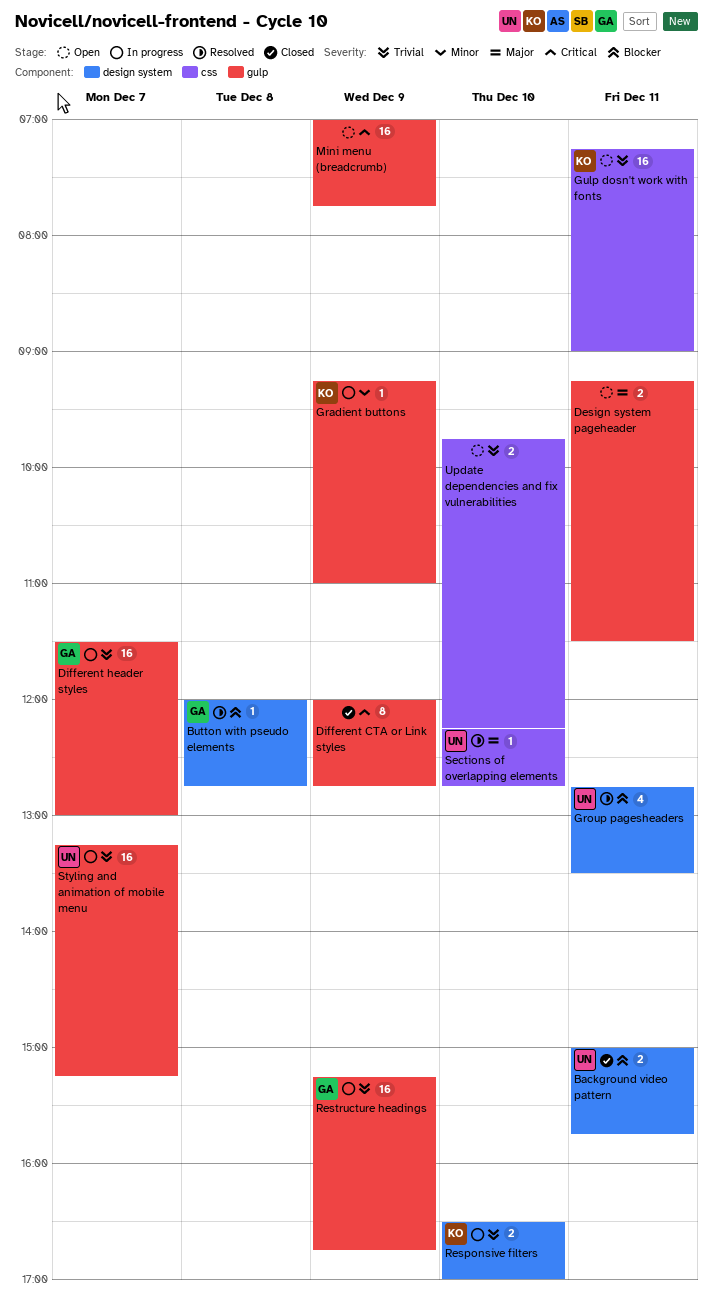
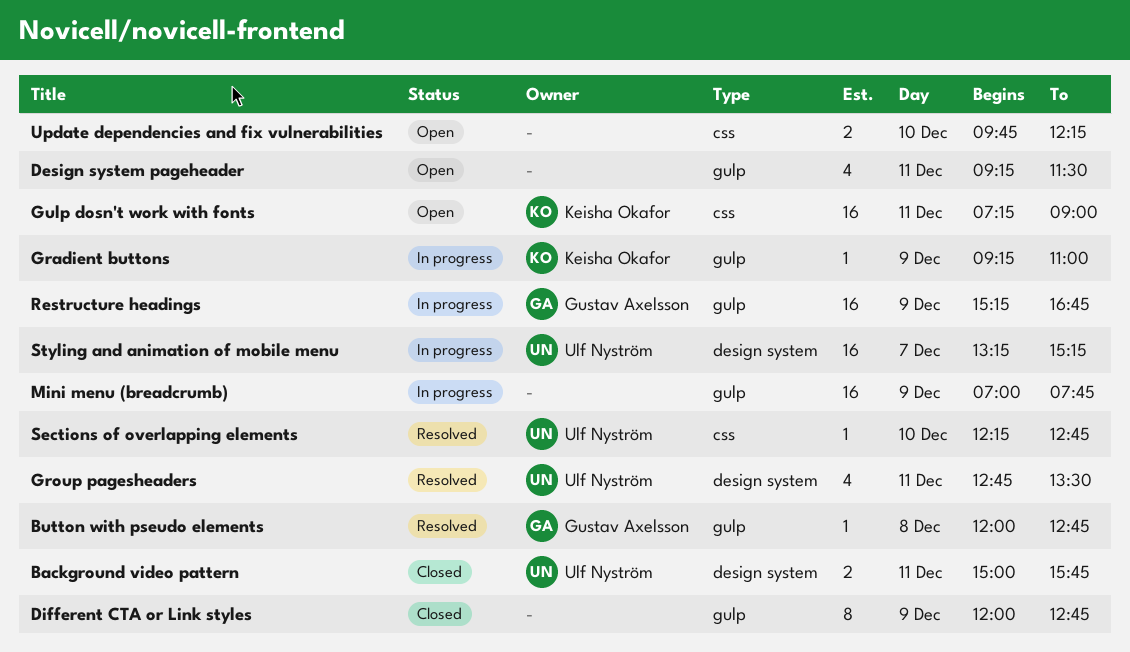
Button with pseudo elements, label: design system -> gulp
Design system pageheader, estimate: 2 -> 4
Different header styles: present -> none
Mini menu (breadcrumb), status: Open -> In progress
Responsive filters: present -> none
Styling and animation of mobile menu, label: gulp -> design system

